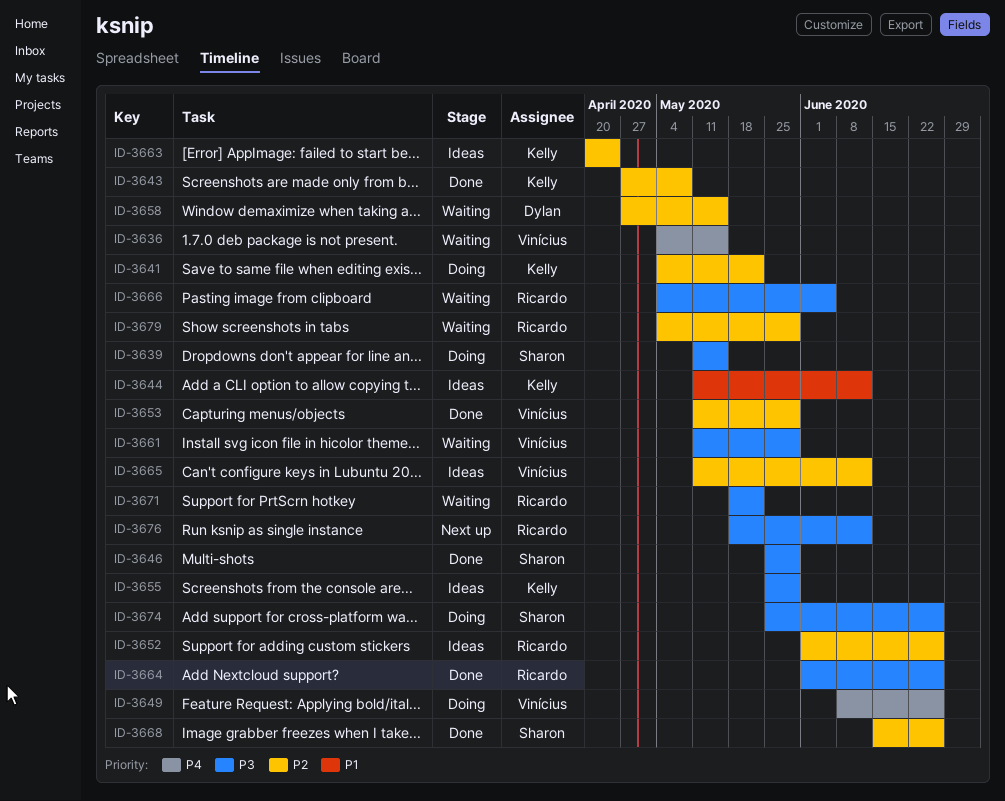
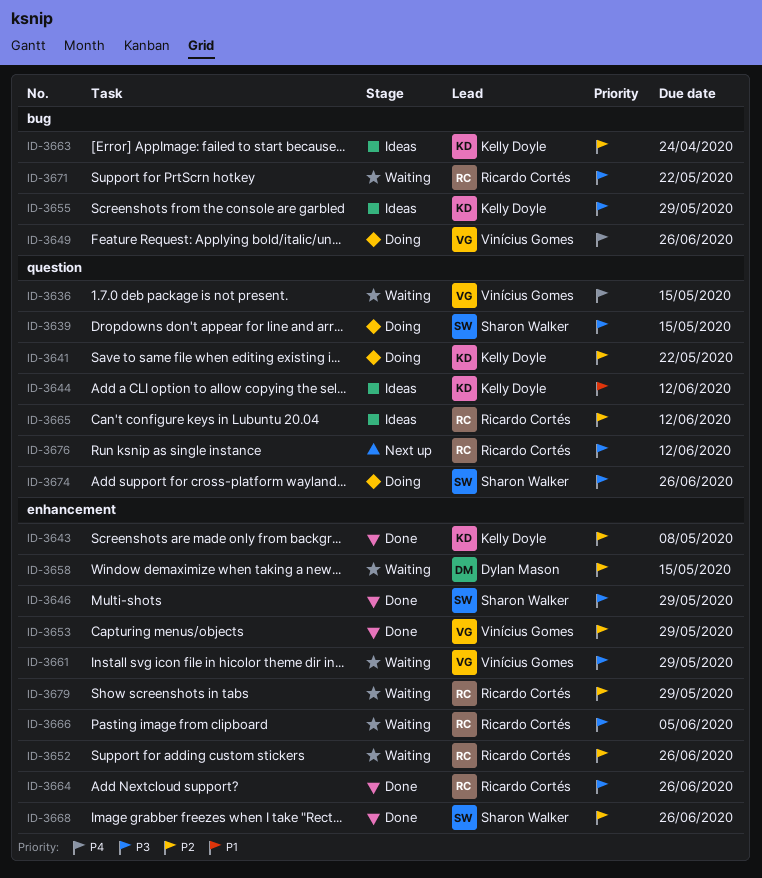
ID-3652, status: Ideas -> Waiting
ID-3665, owner: Vinícius Gomes -> Ricardo Cortés

